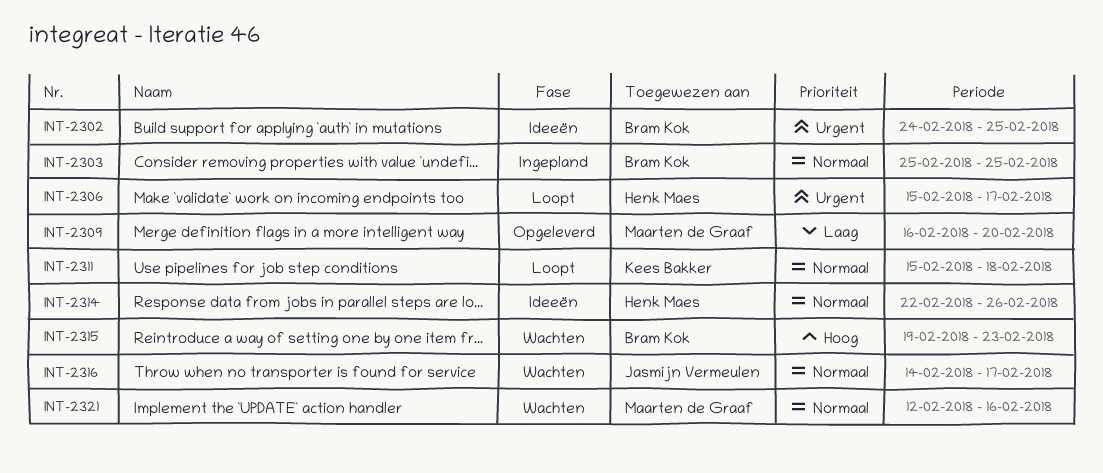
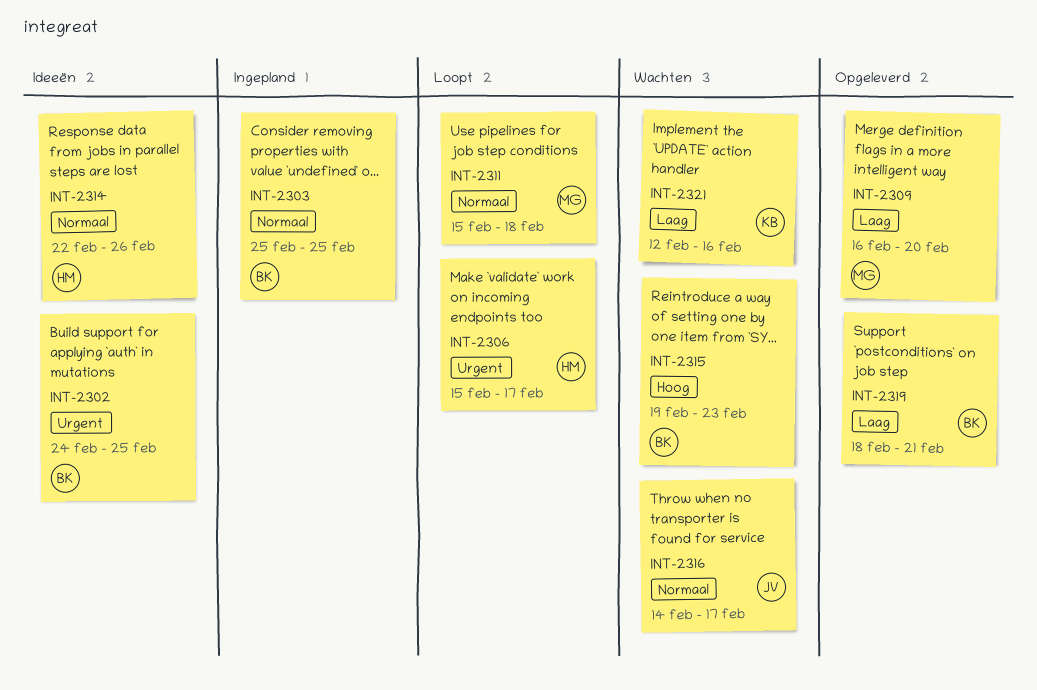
INT-2311, owner: Kees Bakker -> Maarten de Graaf
INT-2319: none -> present
INT-2321, owner: Maarten de Graaf -> Kees Bakker
INT-2321, priority: Normaal -> Laag

